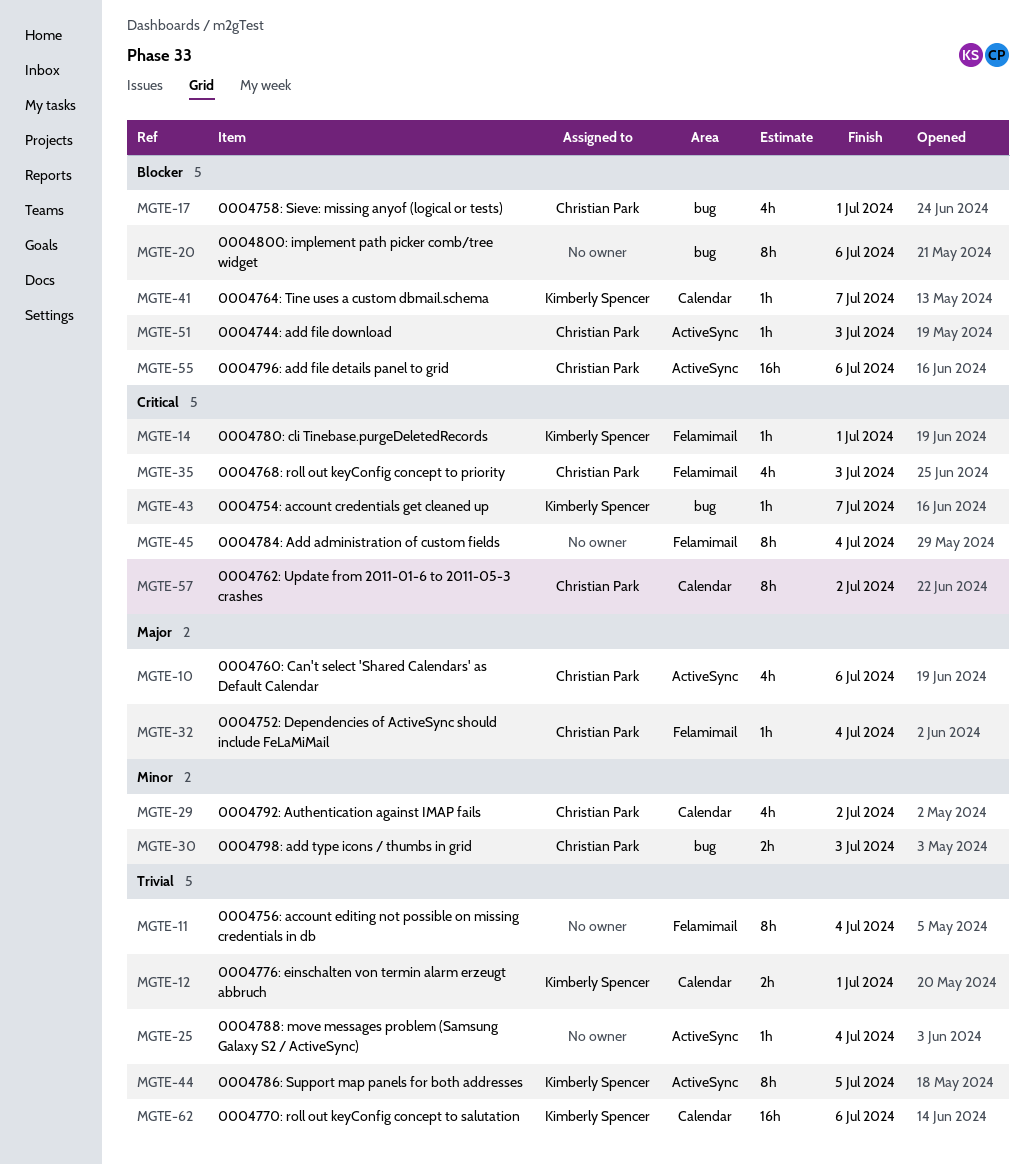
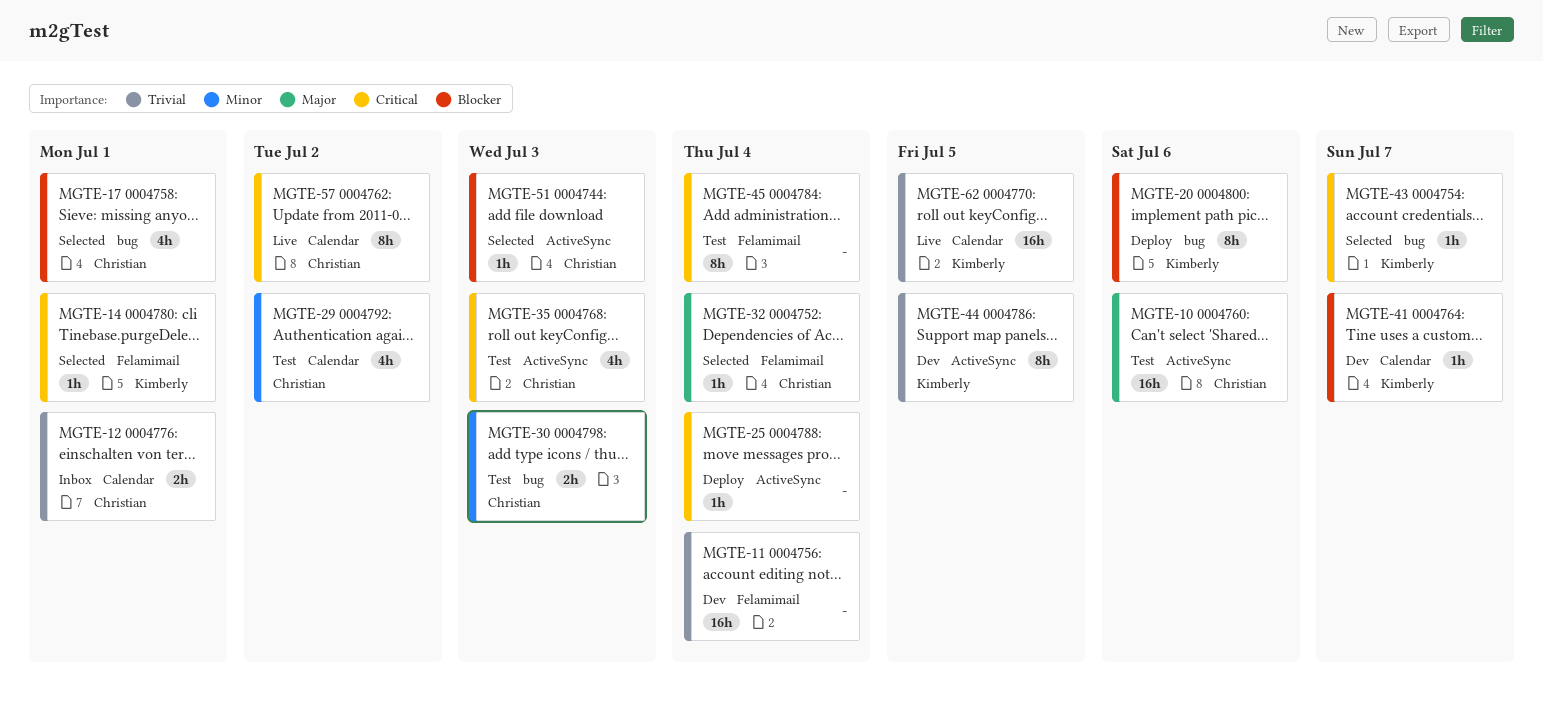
MGTE-10, estimate: 4h -> 16h
MGTE-11, estimate: 8h -> 16h
MGTE-12, owner: Kimberly Spencer -> Christian Park
MGTE-20, owner: none -> Kimberly Spencer
MGTE-25, priority: Trivial -> Critical
MGTE-35, label: Felamimail -> ActiveSync
MGTE-55: present -> none
MGTE-62, due: Jul 6 -> Jul 5

